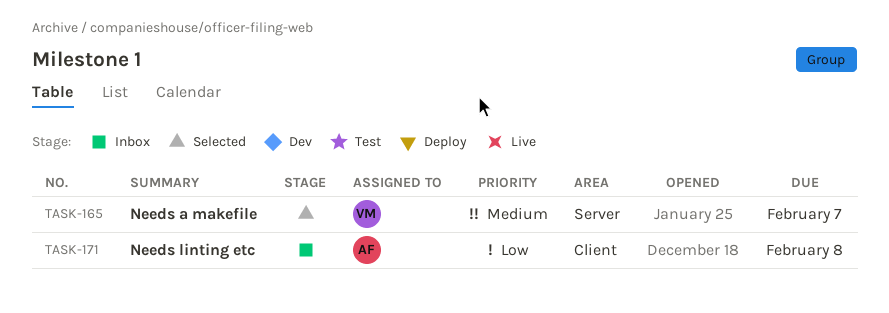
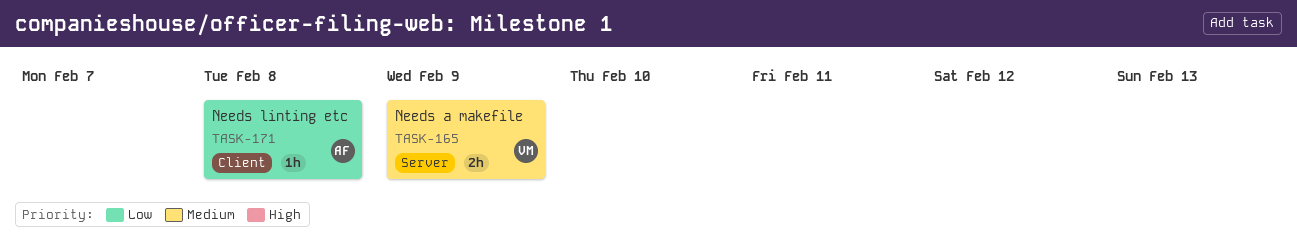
TASK-165, due: Feb 7 -> Feb 9

